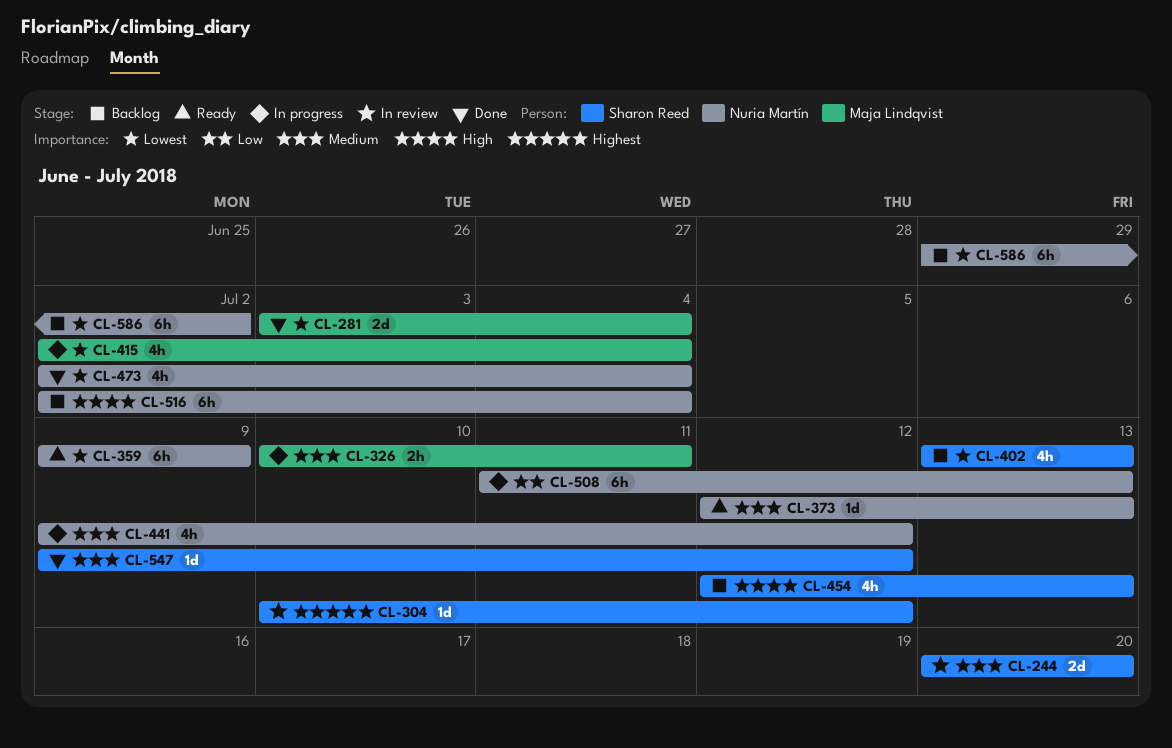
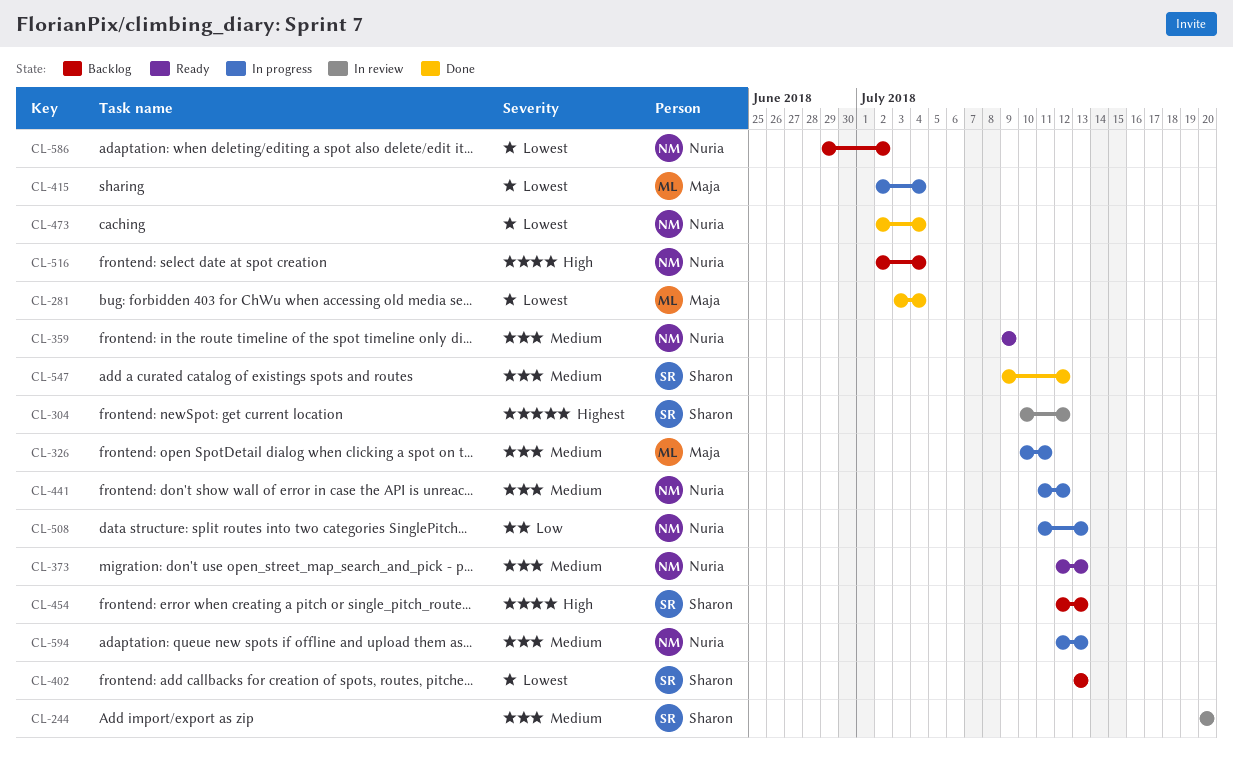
CL-359, priority: Lowest -> Medium
CL-441, start: Jul 9 -> Jul 11
CL-594: none -> present

